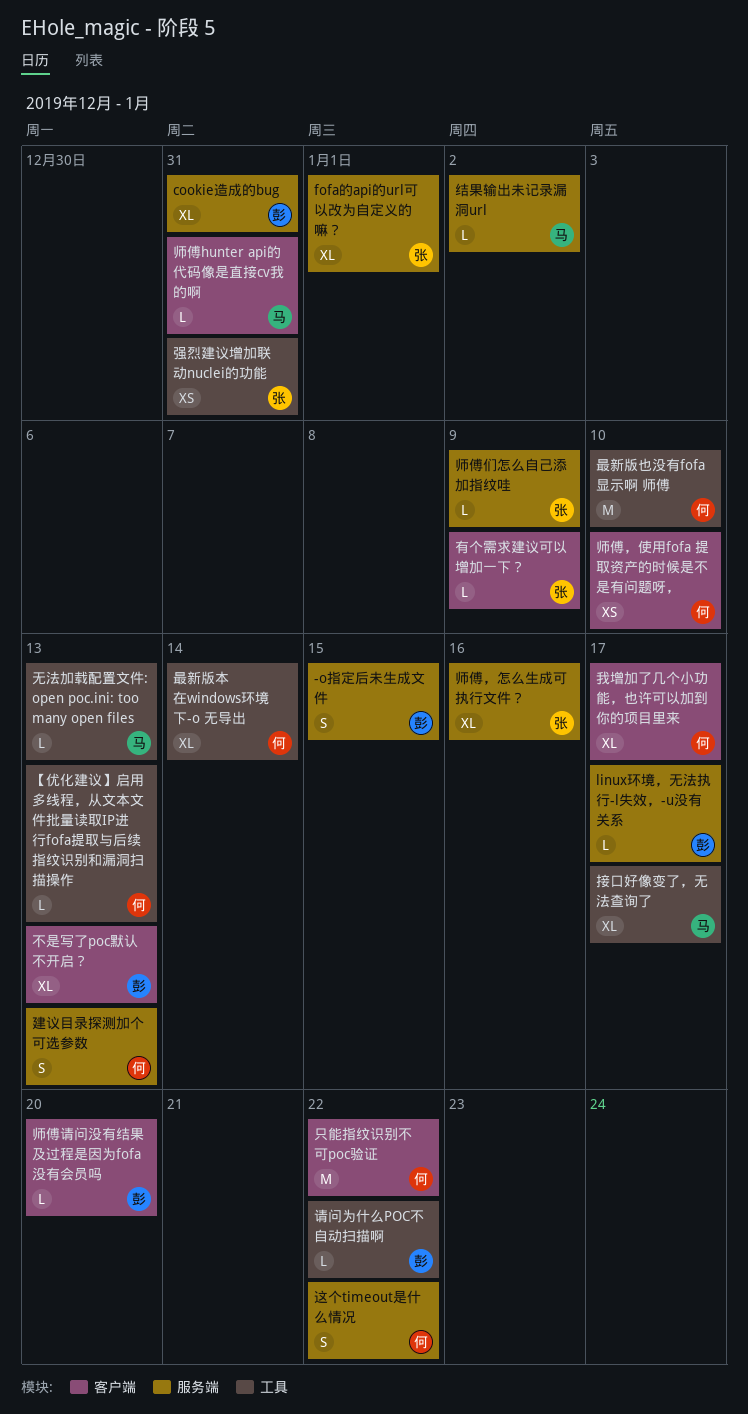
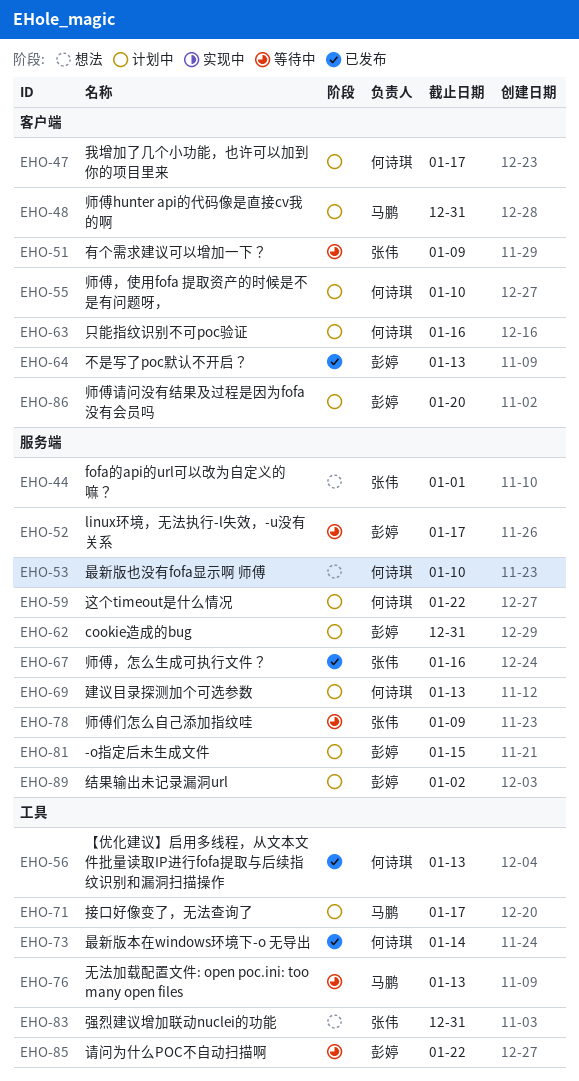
只能指纹识别不可poc验证, due: Jan 22 -> Jan 16
最新版也没有fofa显示啊 师傅, label: 工具 -> 服务端
结果输出未记录漏洞url, owner: 马鹏 -> 彭婷

